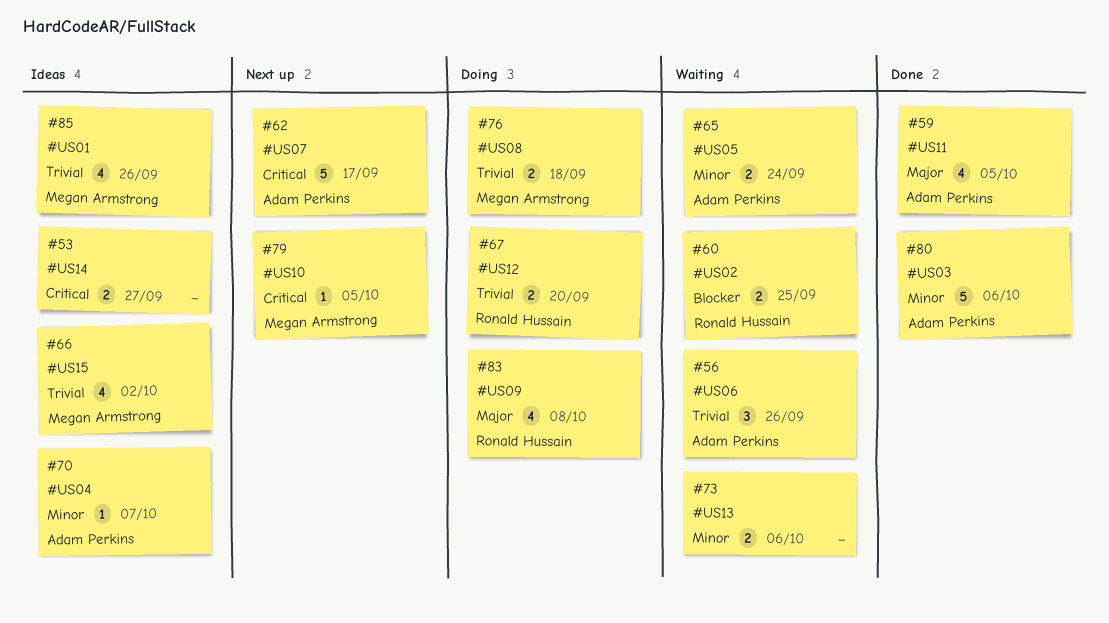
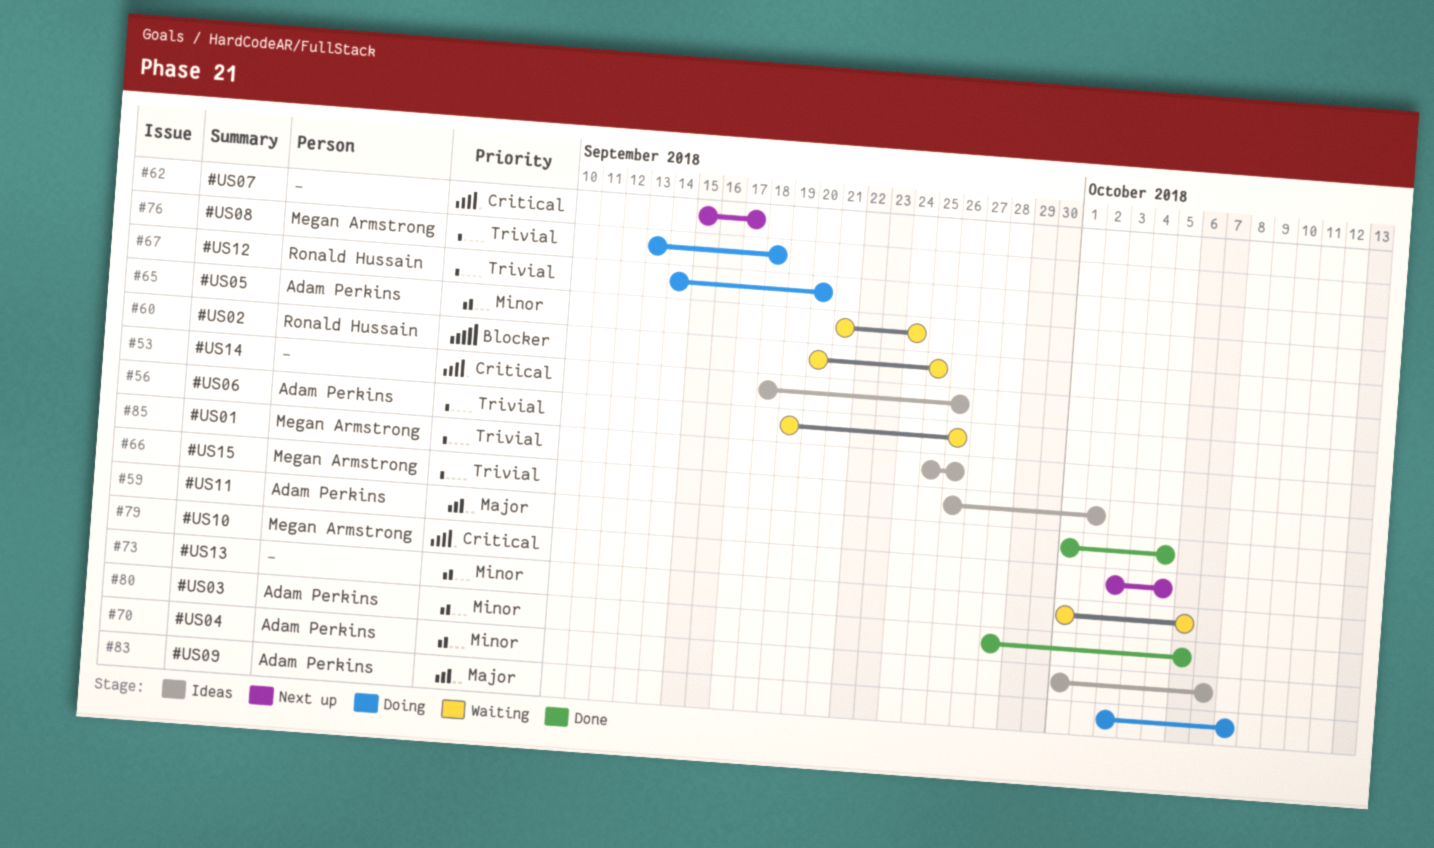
#53, due: Sep 27 -> Sep 26
#62, owner: Adam Perkins -> none
#83, owner: Ronald Hussain -> Adam Perkins

